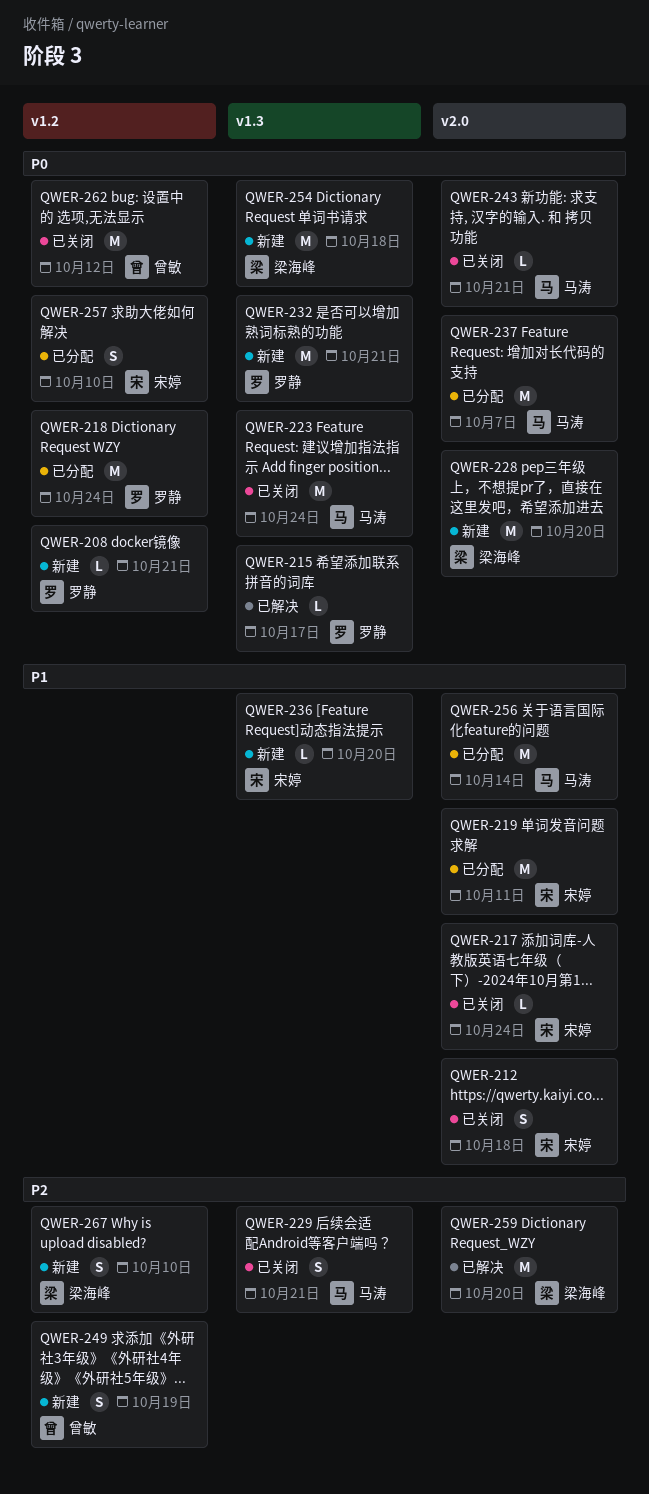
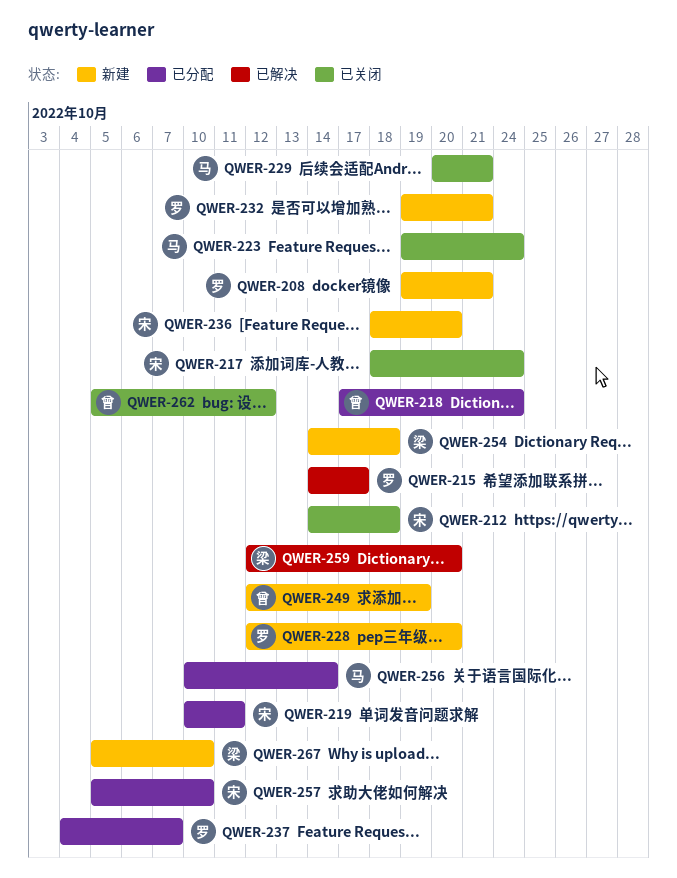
QWER-218, owner: 罗静 -> 曾敏
QWER-228, owner: 梁海峰 -> 罗静
QWER-237, owner: 马涛 -> 罗静
QWER-243: present -> none

